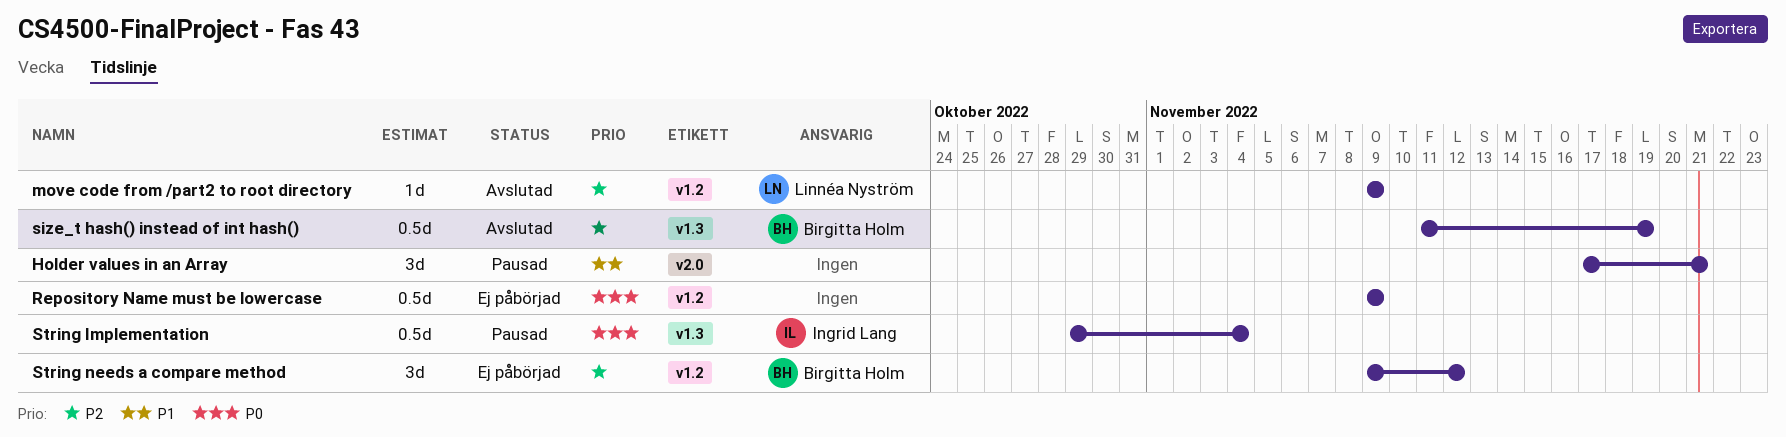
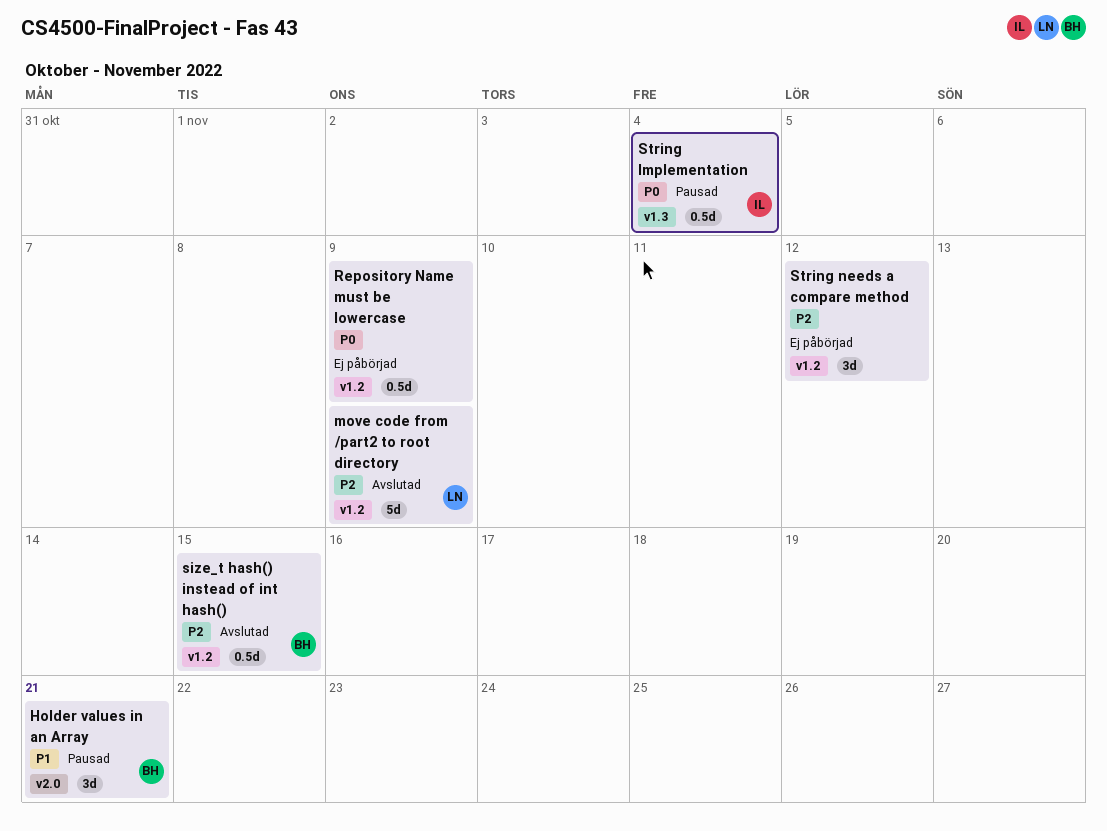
Holder values in an Array, owner: none -> Birgitta Holm
move code from /part2 to root directory, estimate: 1d -> 5d
size_t hash() instead of int hash(), label: v1.3 -> v1.2
size_t hash() instead of int hash(), due: Nov 19 -> Nov 15
String needs a compare method, owner: Birgitta Holm -> none

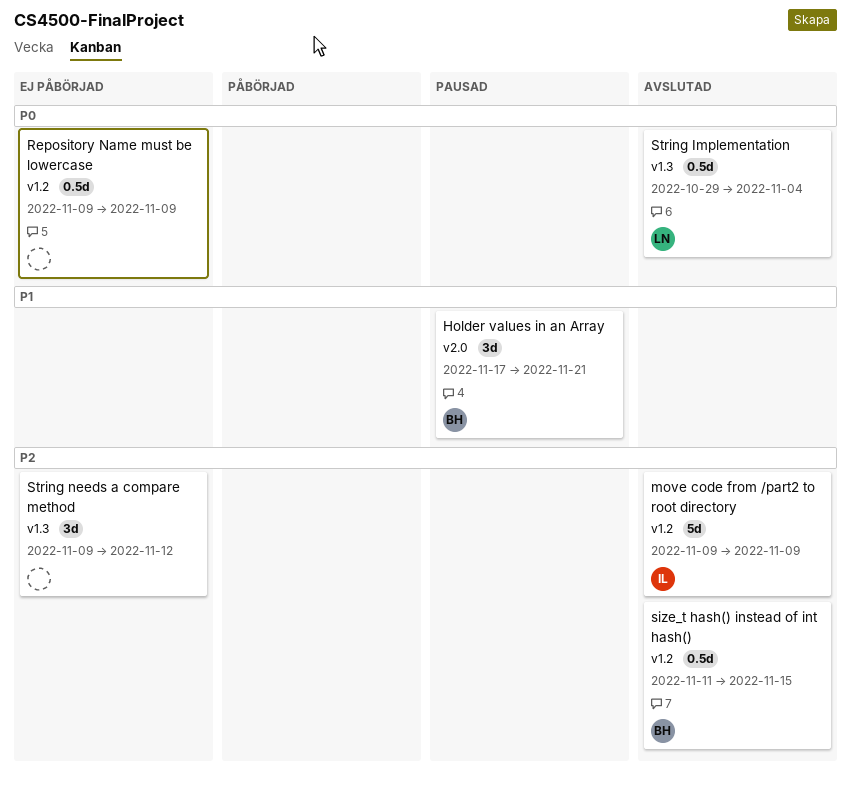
move code from /part2 to root directory, owner: LN -> IL
String Implementation, status: Pausad -> Avslutad
String Implementation, owner: IL -> LN
String needs a compare method, label: v1.2 -> v1.3

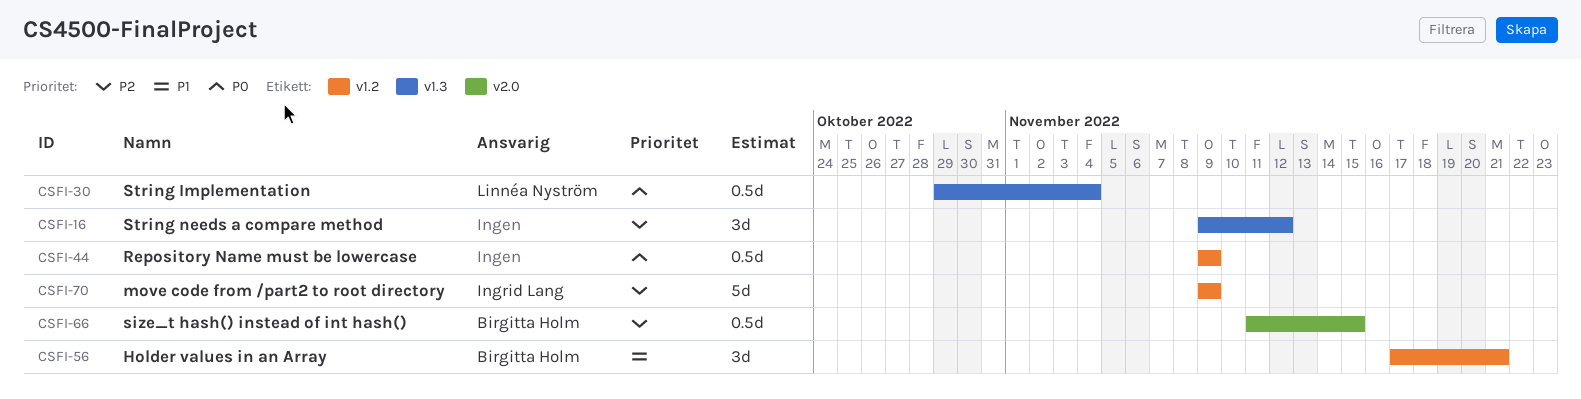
Holder values in an Array, label: v2.0 -> v1.2
size_t hash() instead of int hash(), label: v1.2 -> v2.0

